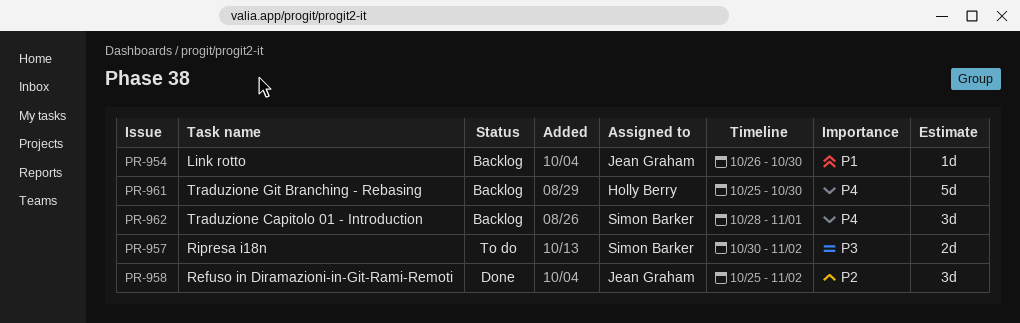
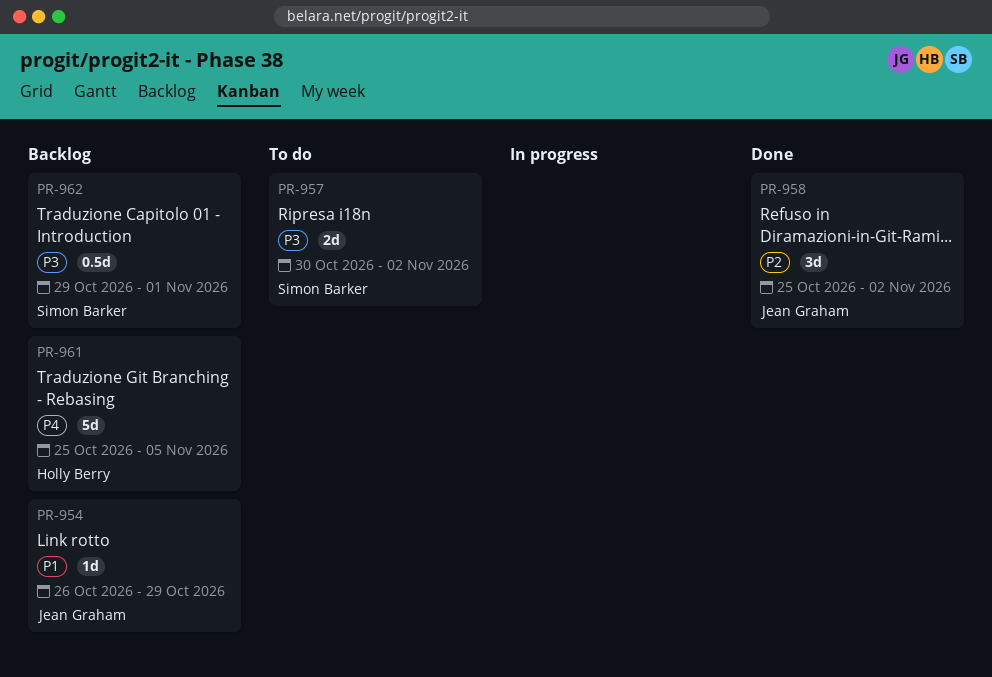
PR-954, due: Oct 30 -> Oct 29
PR-961, due: Oct 30 -> Nov 5
PR-962, priority: P4 -> P3
PR-962, estimate: 3d -> 0.5d
PR-962, start: Oct 28 -> Oct 29

